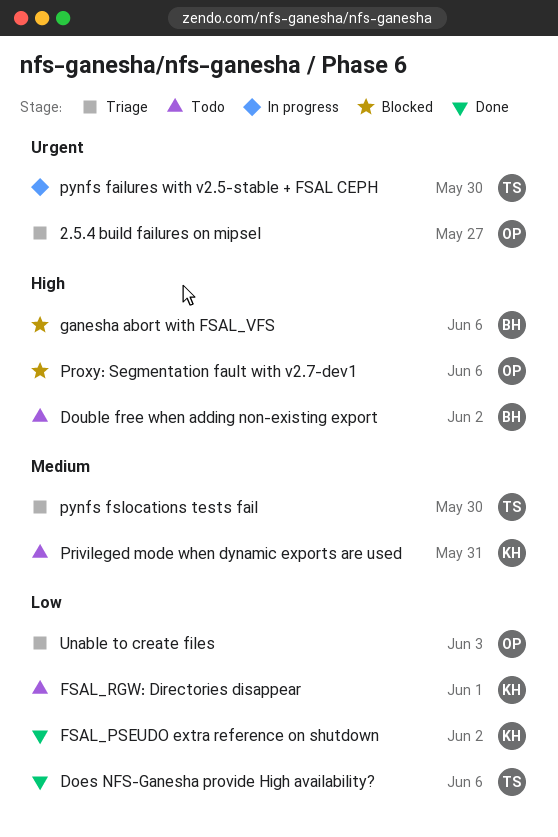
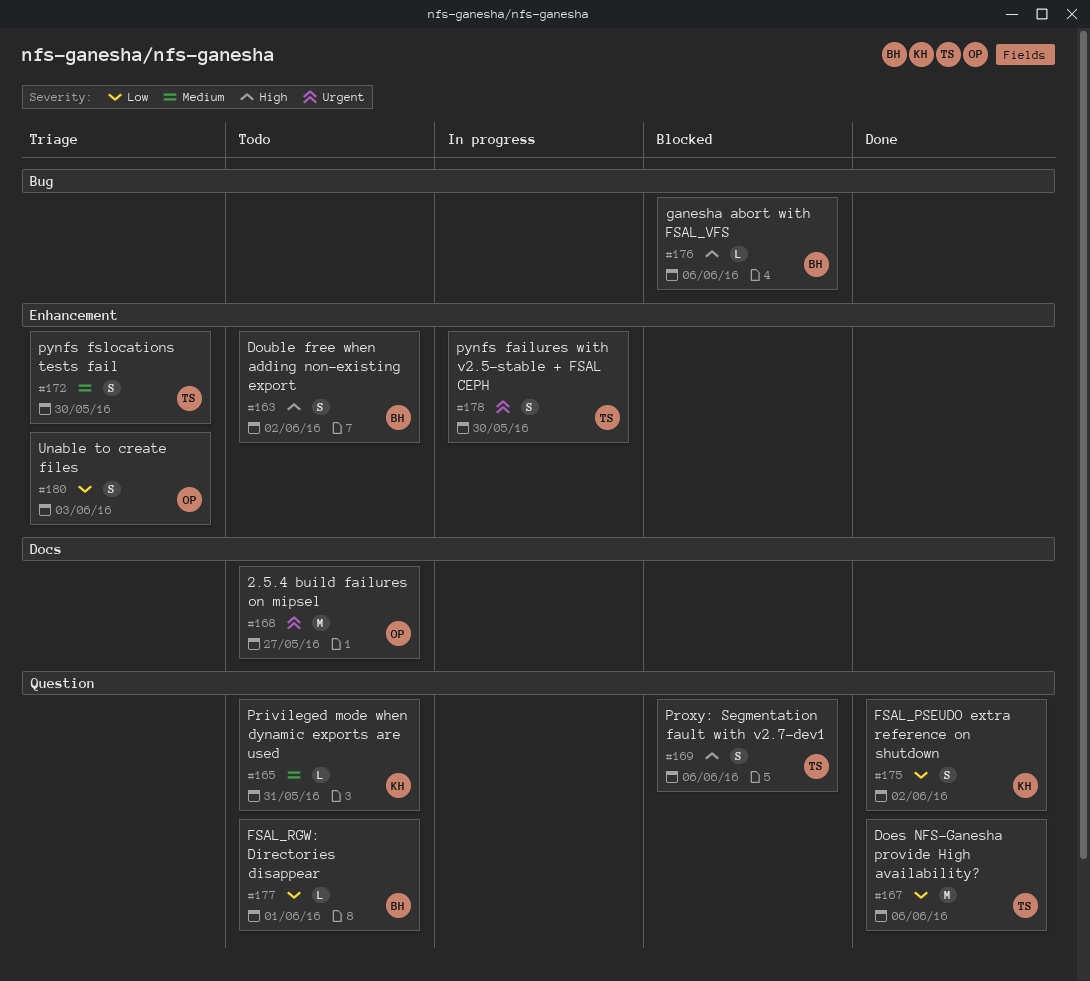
2.5.4 build failures on mipsel, status: Triage -> Todo
FSAL_RGW: Directories disappear, owner: KH -> BH
Proxy: Segmentation fault with v2.7-dev1, owner: OP -> TS

